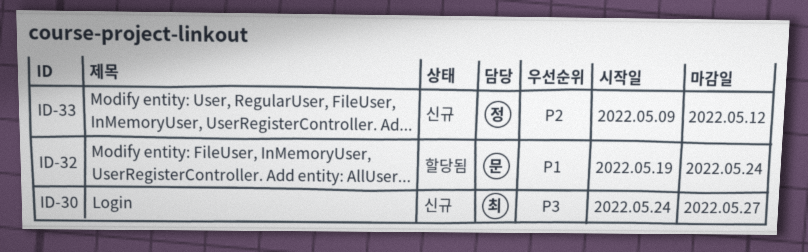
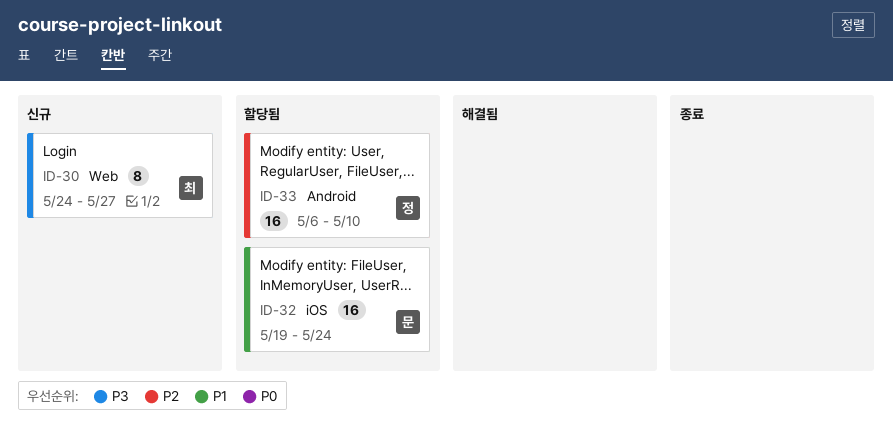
ID-33, status: 신규 -> 할당됨
ID-33, start: May 9 -> May 6
ID-33, due: May 12 -> May 10

